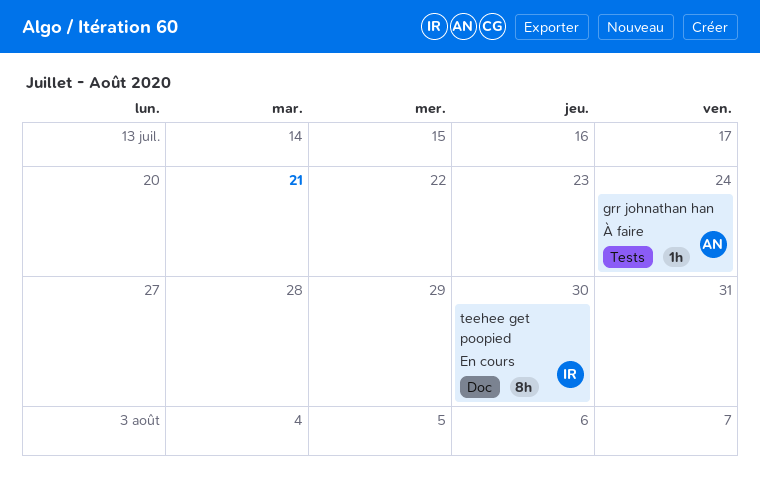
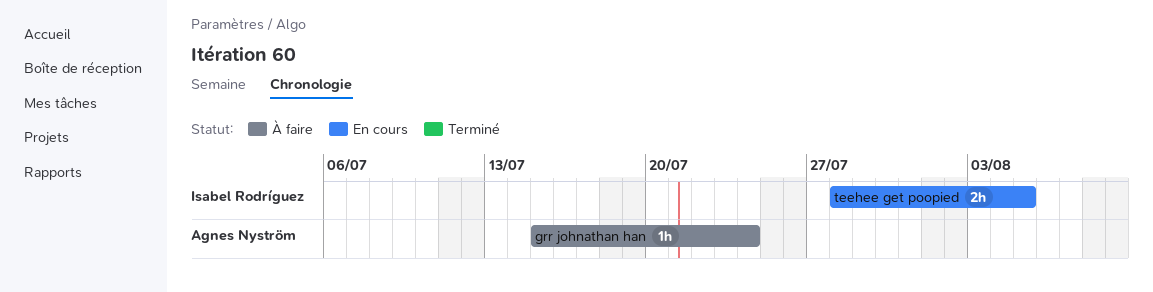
teehee get poopied, estimate: 8h -> 2h
teehee get poopied, due: Jul 30 -> Aug 5

